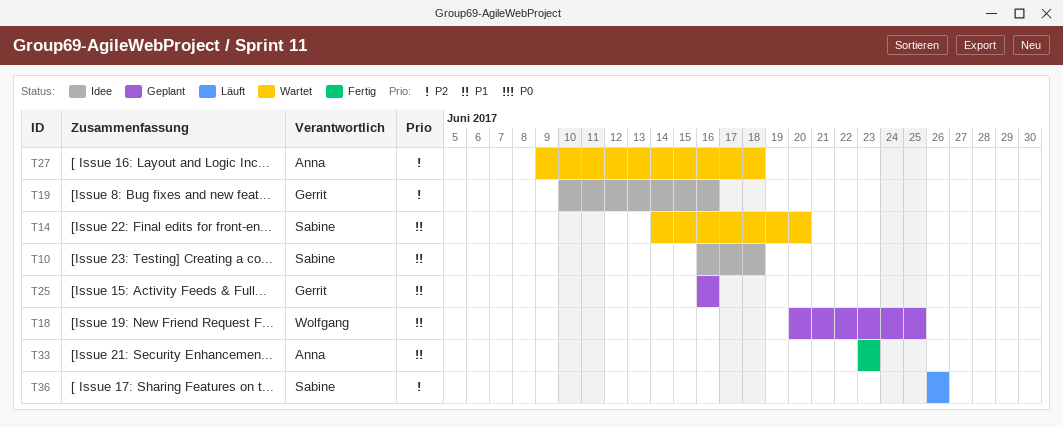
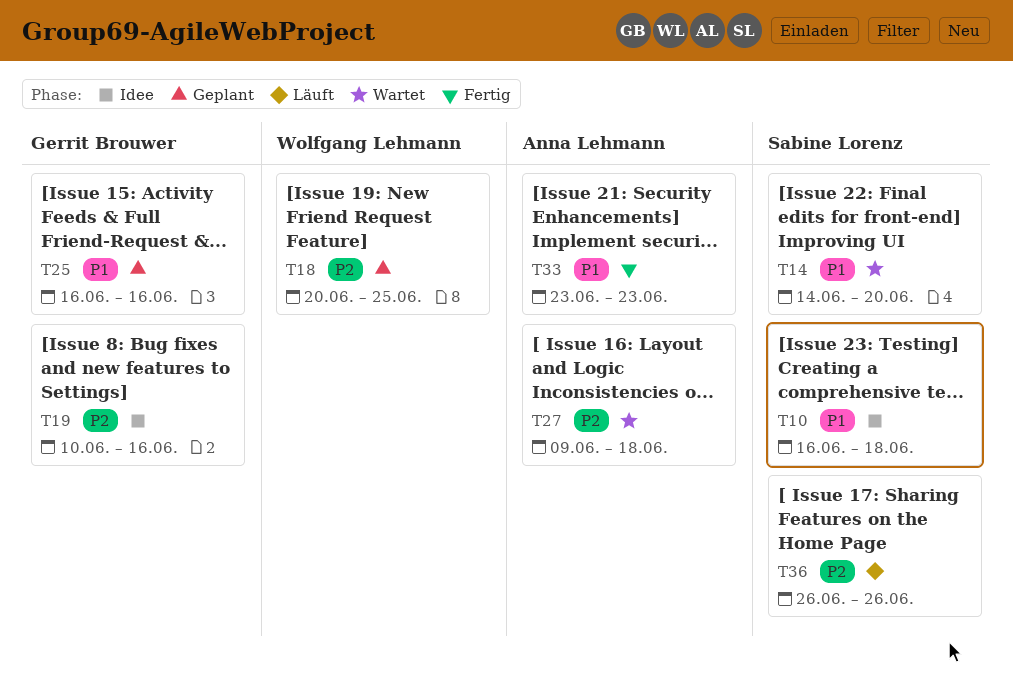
T18, priority: P1 -> P2

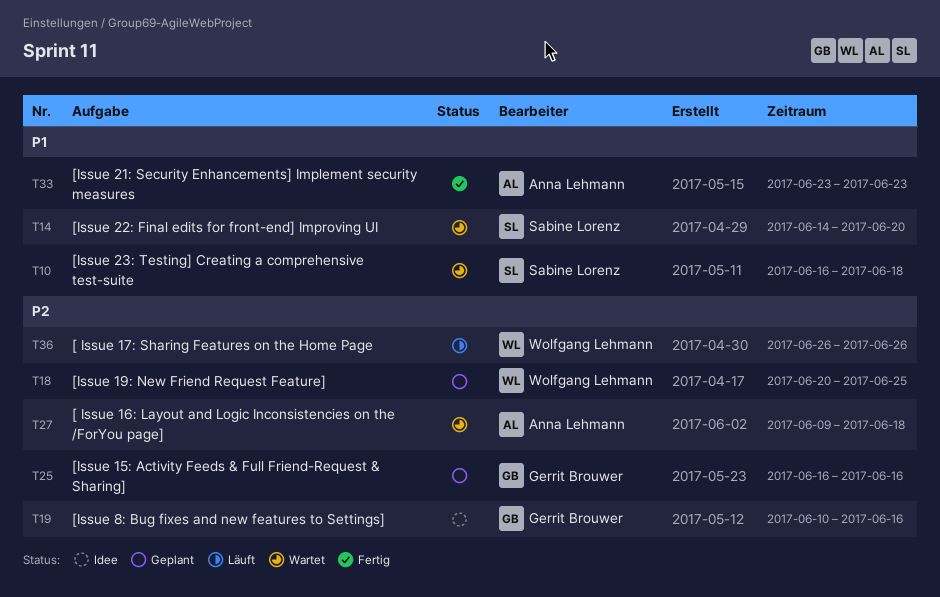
T10, status: Idee -> Wartet
T25, priority: P1 -> P2
T36, owner: Sabine Lorenz -> Wolfgang Lehmann

